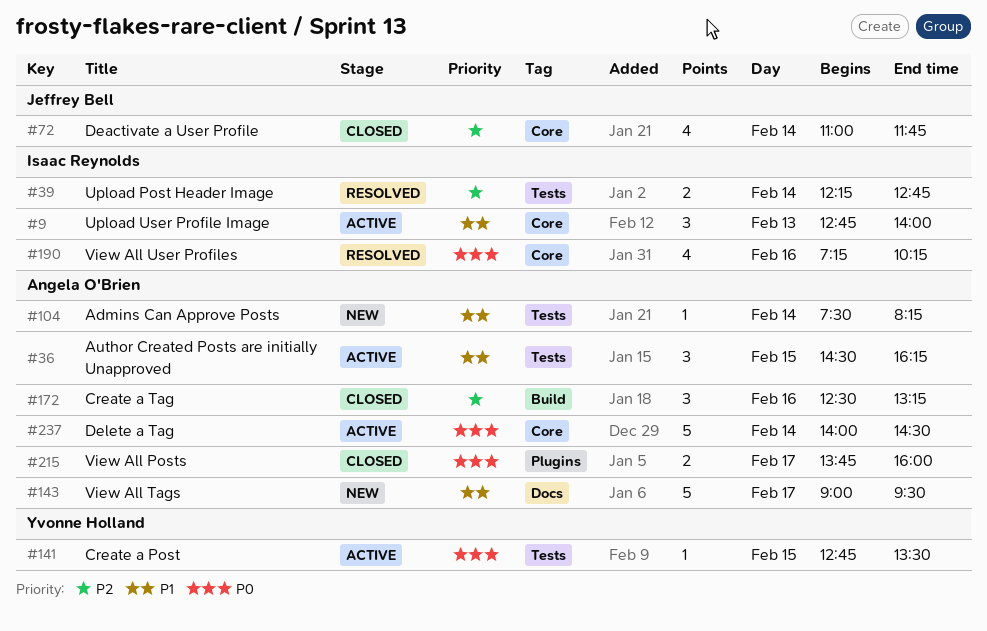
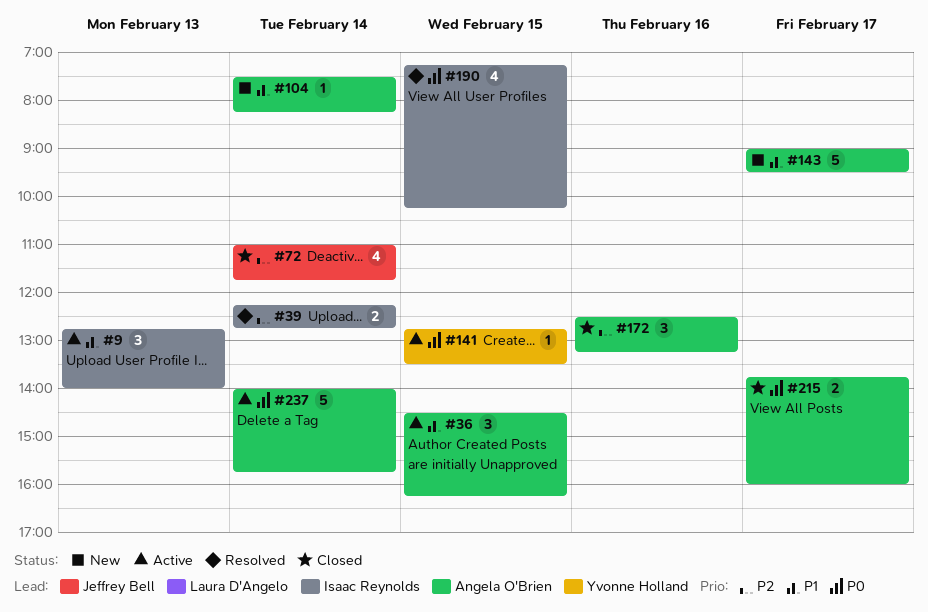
#190, day: Feb 16 -> Feb 15
#237, ends: 14:30 -> 15:45

